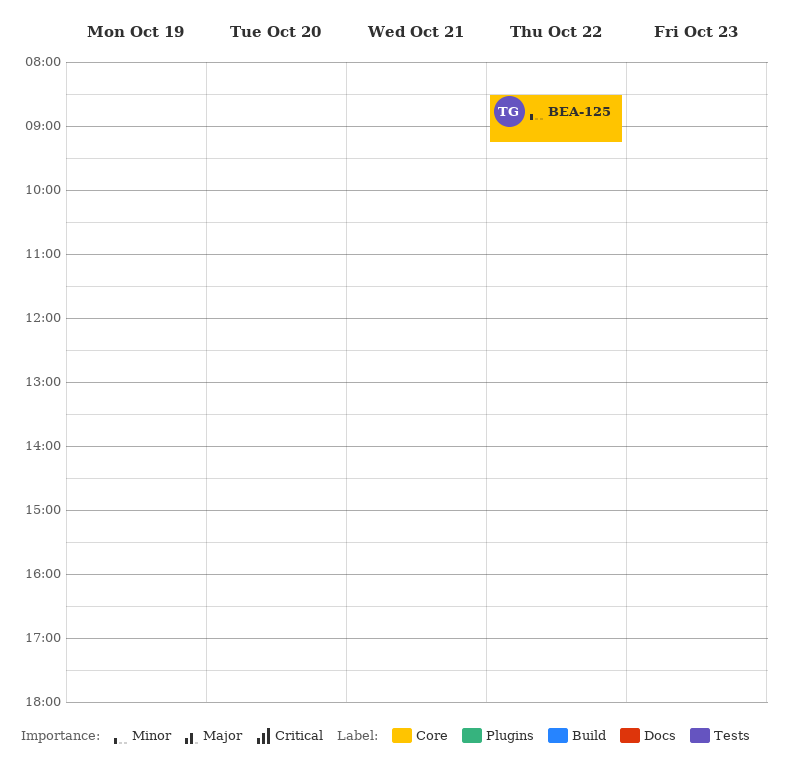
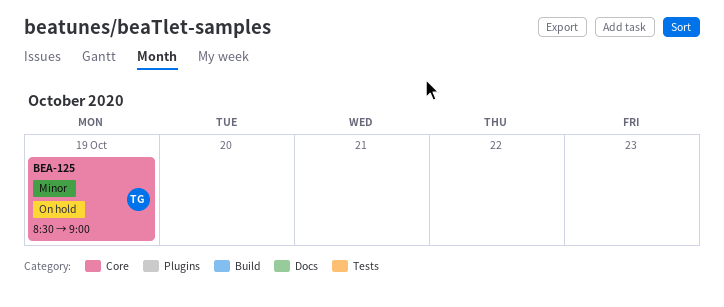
BEA-125, day: Oct 22 -> Oct 19
BEA-125, ends: 09:15 -> 09:00

